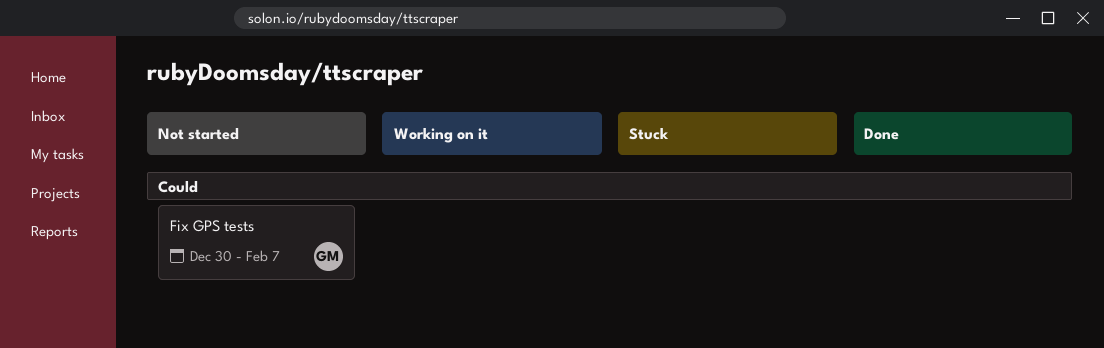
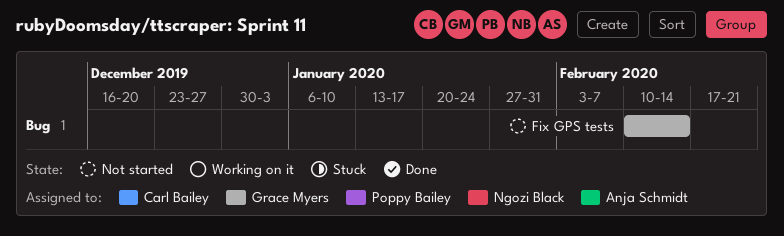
Fix GPS tests, start: Dec 30 -> Feb 10
Fix GPS tests, due: Feb 7 -> Feb 14

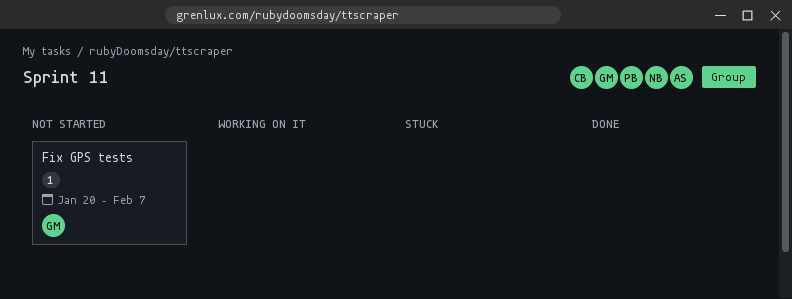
Fix GPS tests, start: Feb 10 -> Jan 20
Fix GPS tests, due: Feb 14 -> Feb 7

